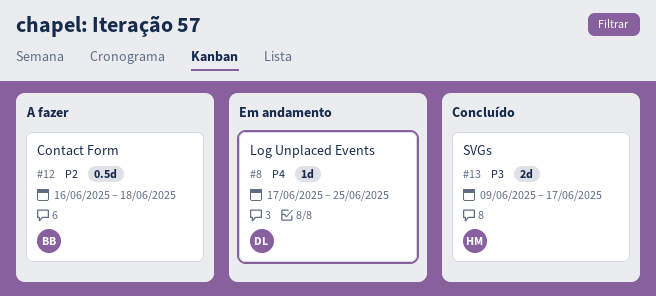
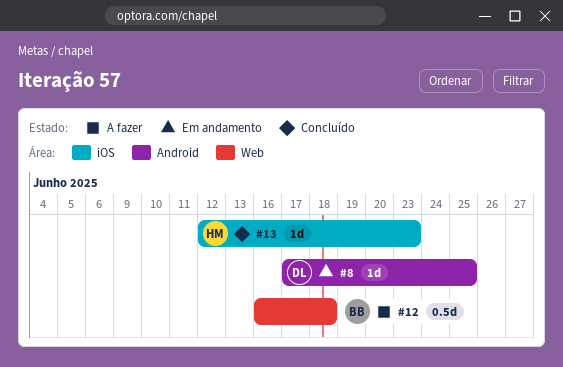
#13, estimate: 2d -> 1d
#13, start: Jun 9 -> Jun 12
#13, due: Jun 17 -> Jun 23

